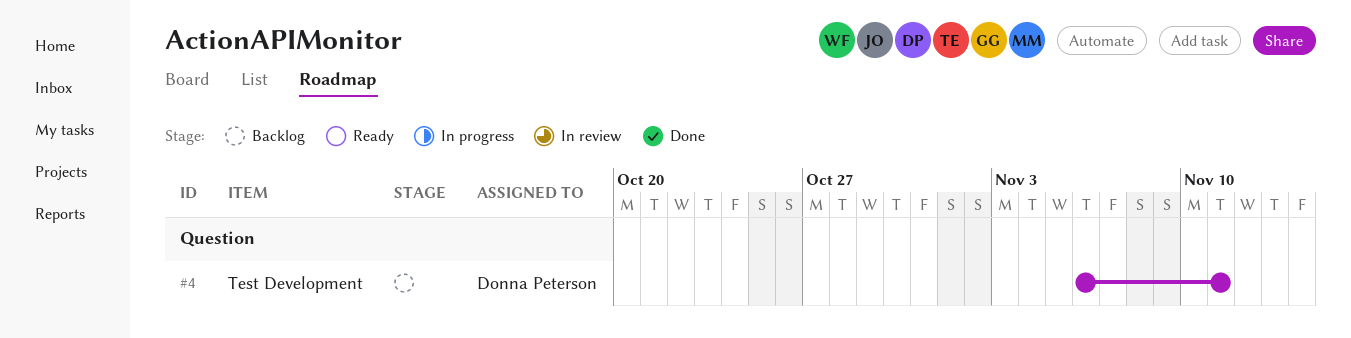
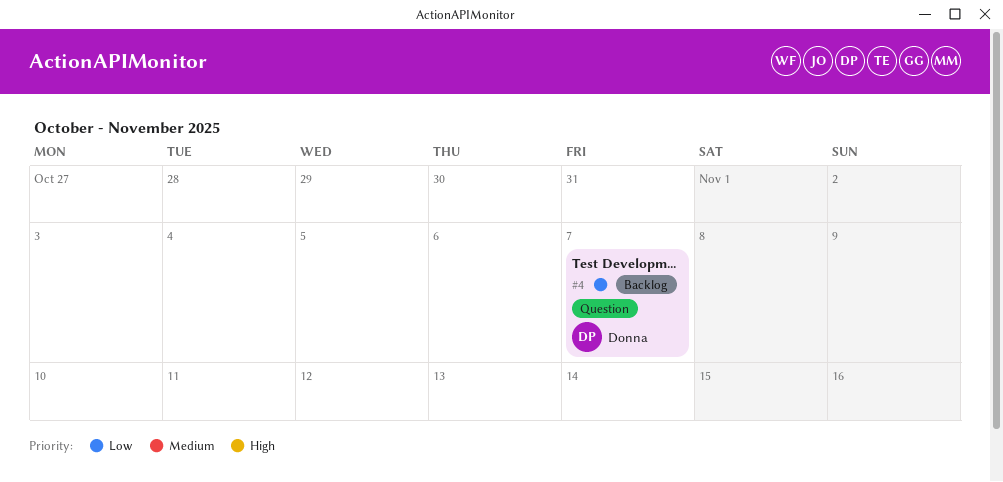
#4, due: Nov 11 -> Nov 7

